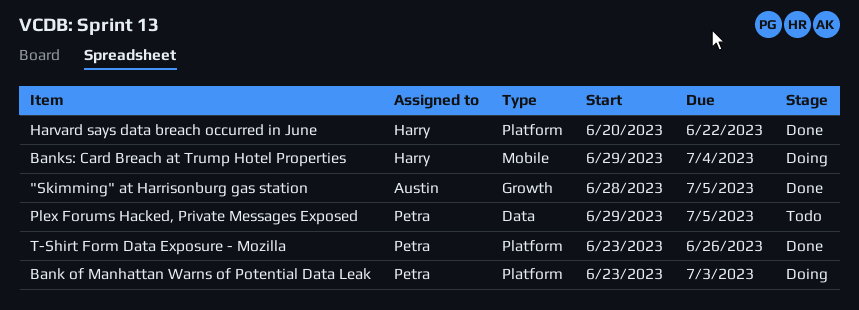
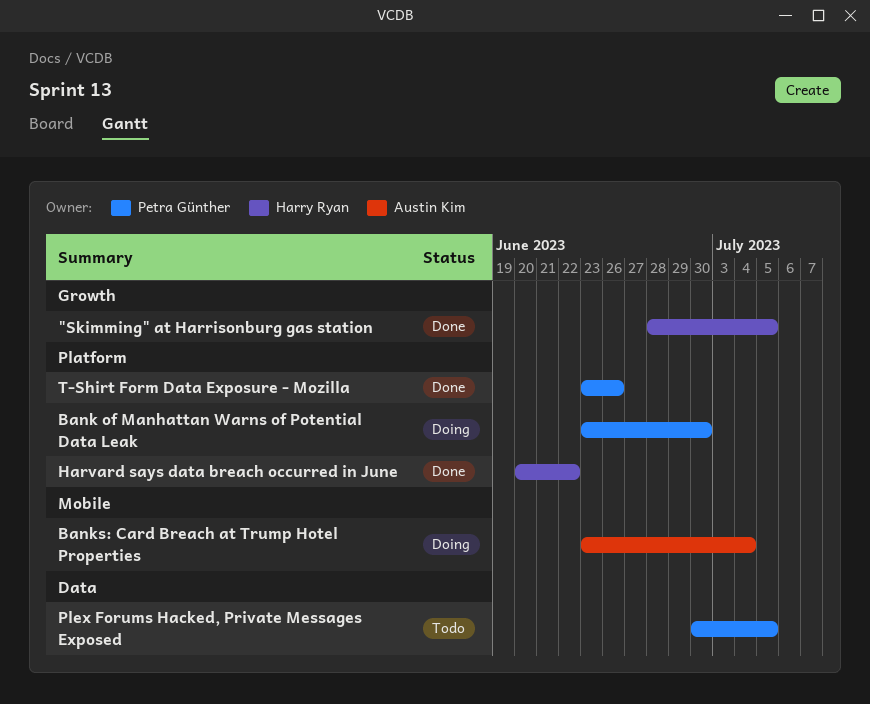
"Skimming" at Harrisonburg gas station, owner: Austin Kim -> Harry Ryan
Bank of Manhattan Warns of Potential Data Leak, due: Jul 3 -> Jun 30
Banks: Card Breach at Trump Hotel Properties, owner: Harry Ryan -> Austin Kim
Banks: Card Breach at Trump Hotel Properties, start: Jun 29 -> Jun 23
Plex Forums Hacked, Private Messages Exposed, start: Jun 29 -> Jun 30

